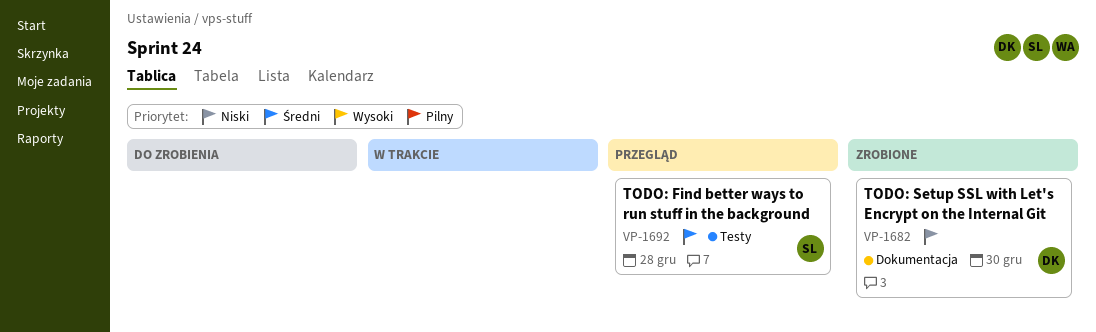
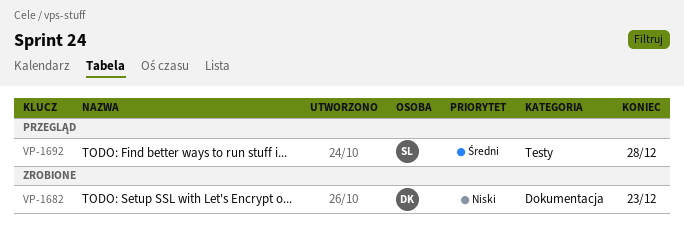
VP-1682, due: Dec 30 -> Dec 23

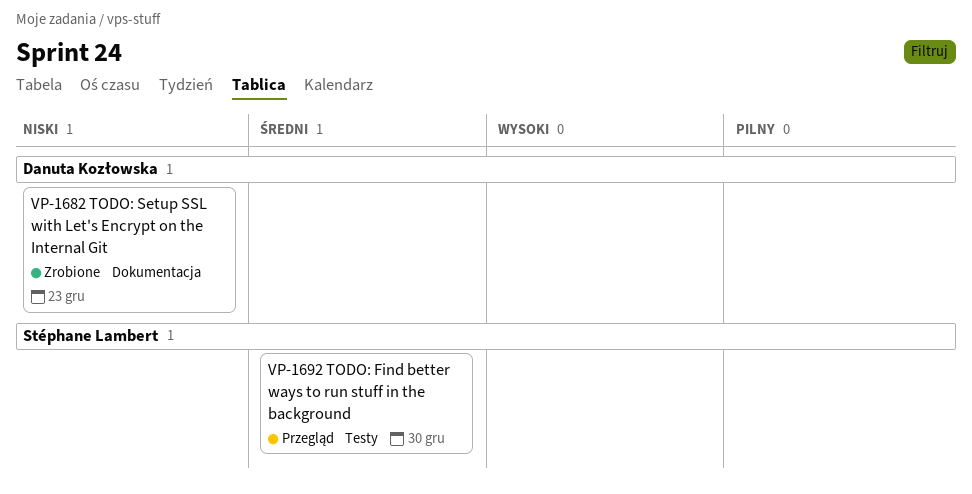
VP-1692, due: Dec 28 -> Dec 30

